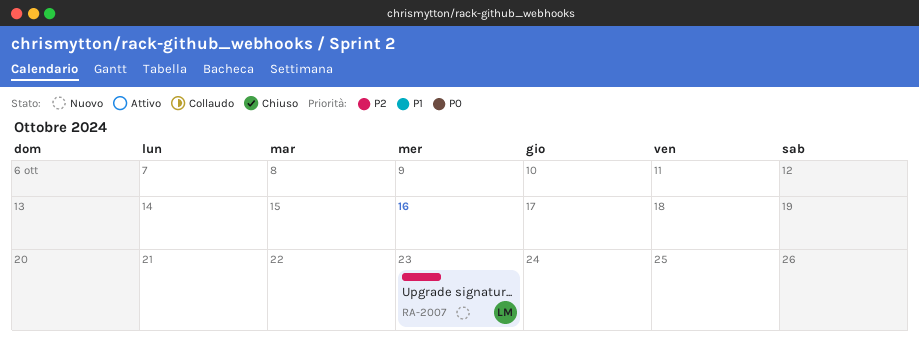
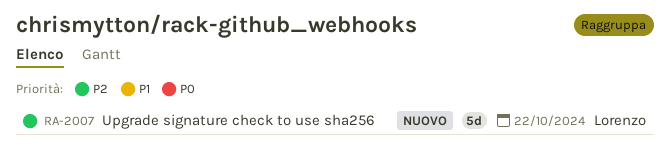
RA-2007, due: Oct 23 -> Oct 22

